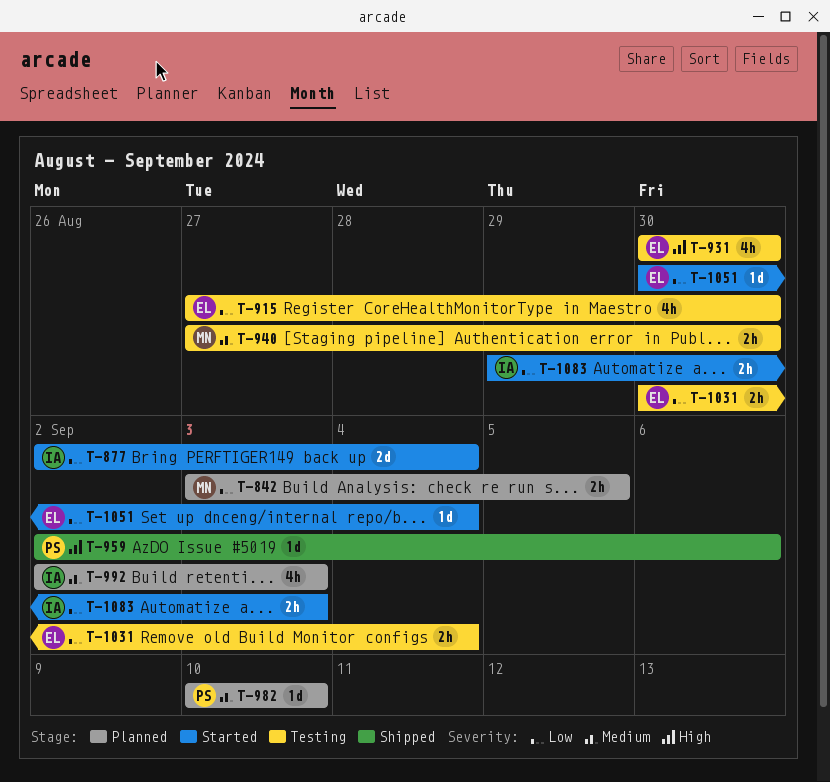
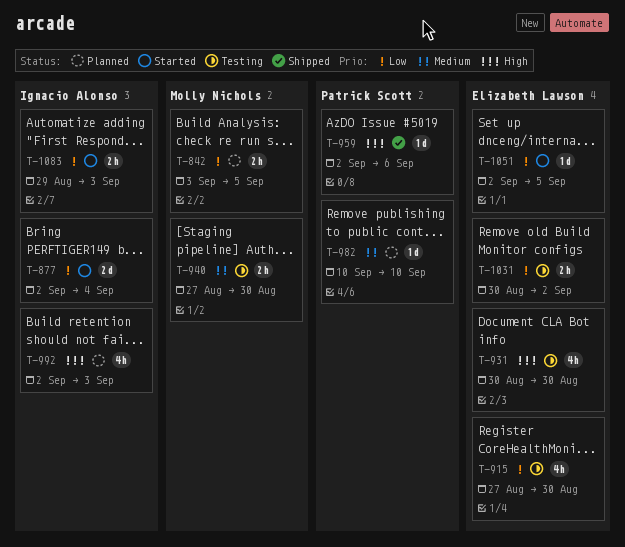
T-992, priority: Medium -> High
T-1031, due: Sep 4 -> Sep 2
T-1051, start: Aug 30 -> Sep 2
T-1051, due: Sep 4 -> Sep 5

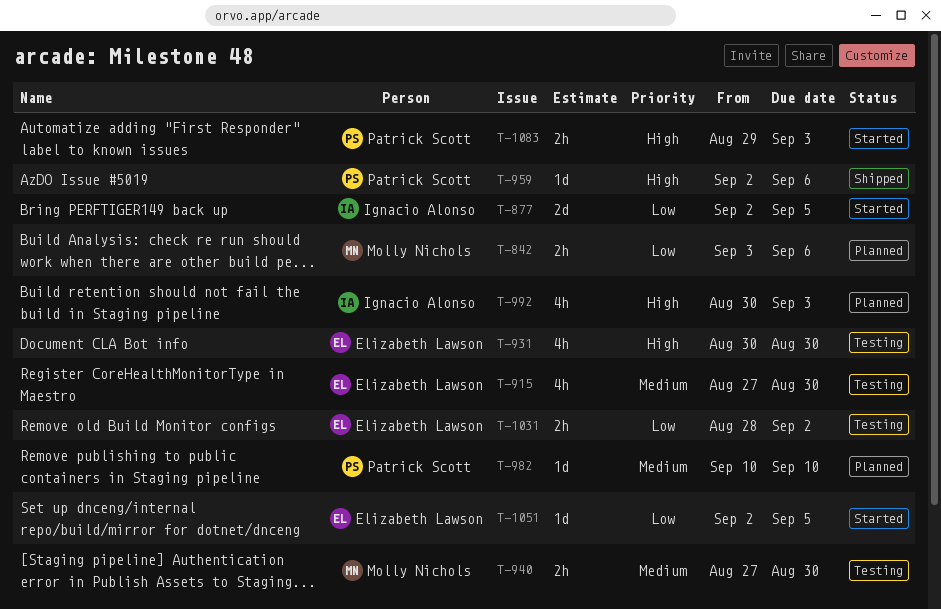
T-842, due: Sep 5 -> Sep 6
T-877, due: Sep 4 -> Sep 5
T-915, priority: Low -> Medium
T-992, start: Sep 2 -> Aug 30
T-1031, start: Aug 30 -> Aug 28
T-1083, owner: Ignacio Alonso -> Patrick Scott
T-1083, priority: Low -> High

